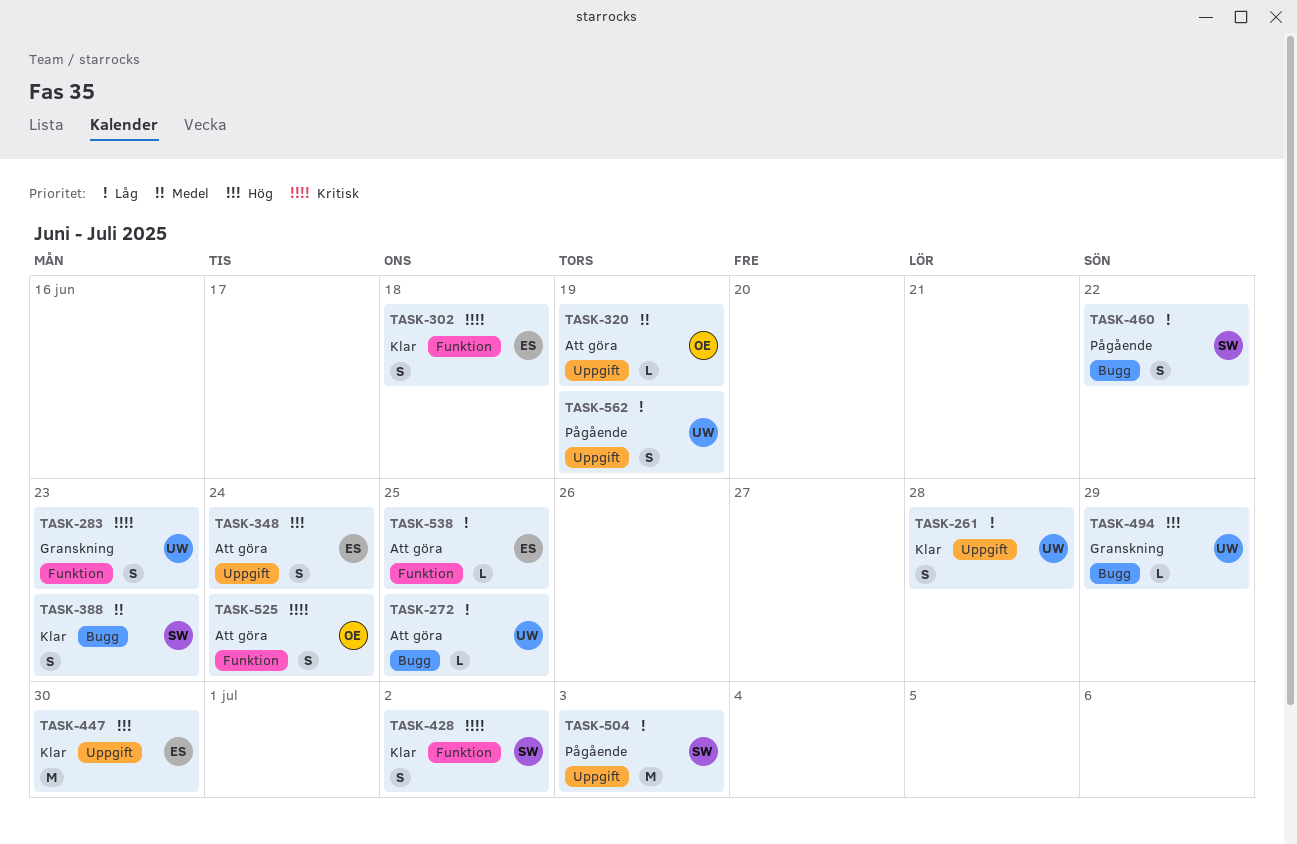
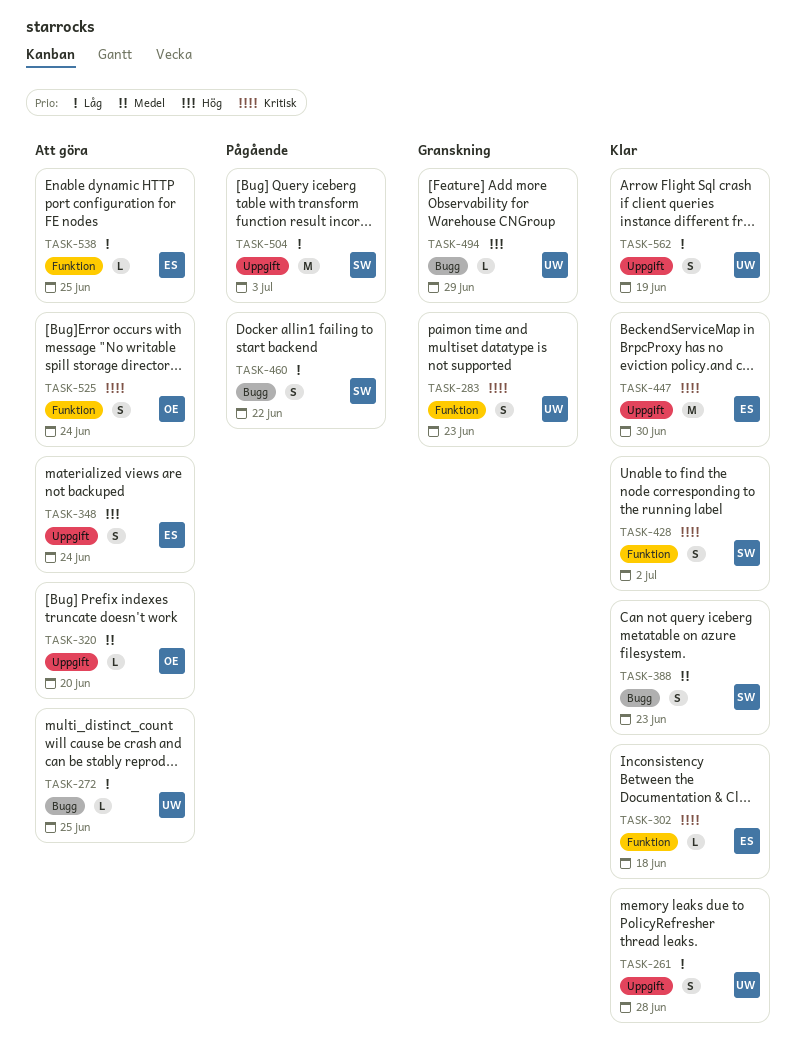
TASK-302, estimate: S -> L
TASK-320, due: Jun 19 -> Jun 20
TASK-447, priority: Hög -> Kritisk
TASK-562, status: Pågående -> Klar

